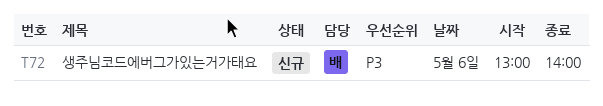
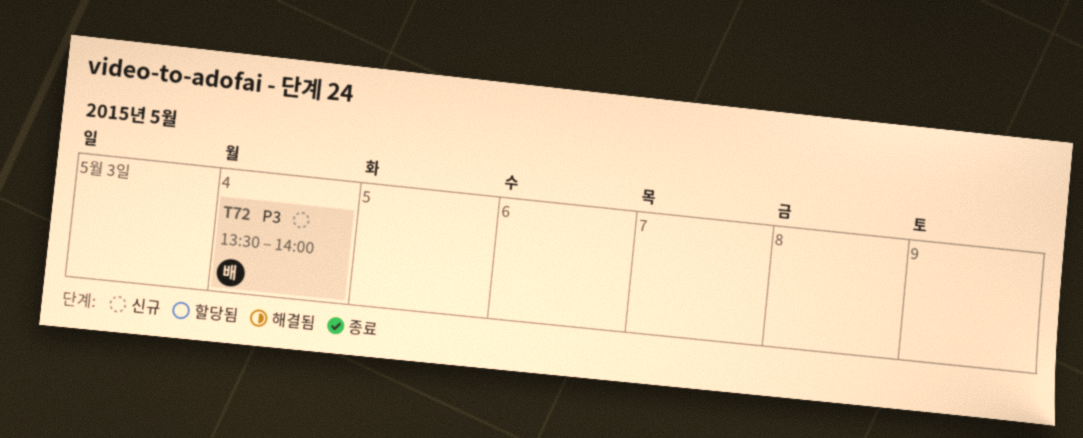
T72, day: May 6 -> May 4
T72, begins: 13:00 -> 13:30

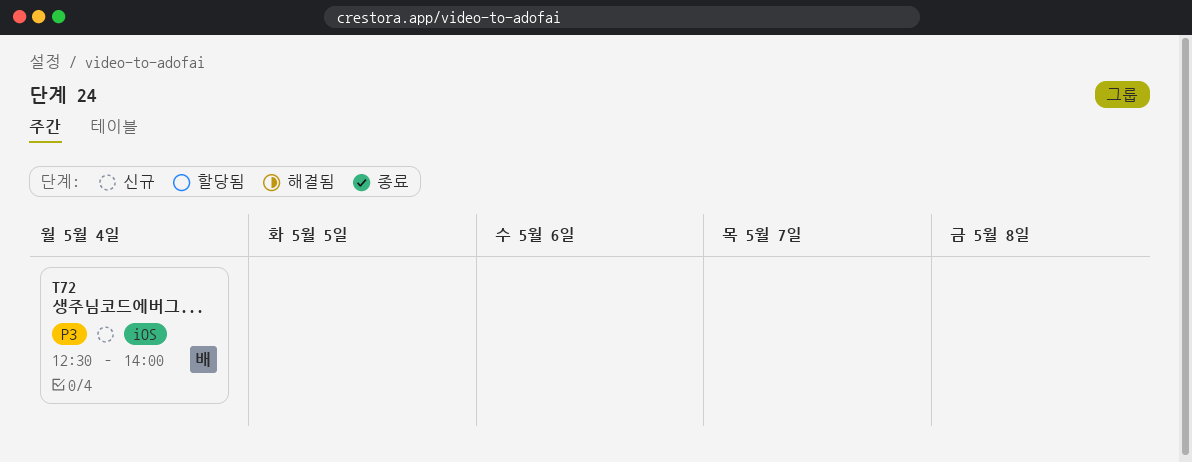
T72, begins: 13:30 -> 12:30

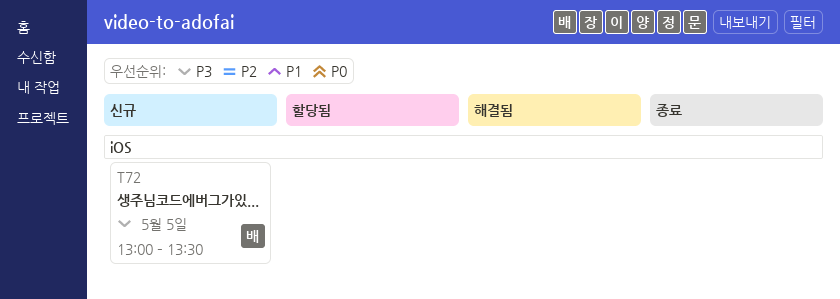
T72, day: May 4 -> May 5
T72, begins: 12:30 -> 13:00
T72, ends: 14:00 -> 13:30

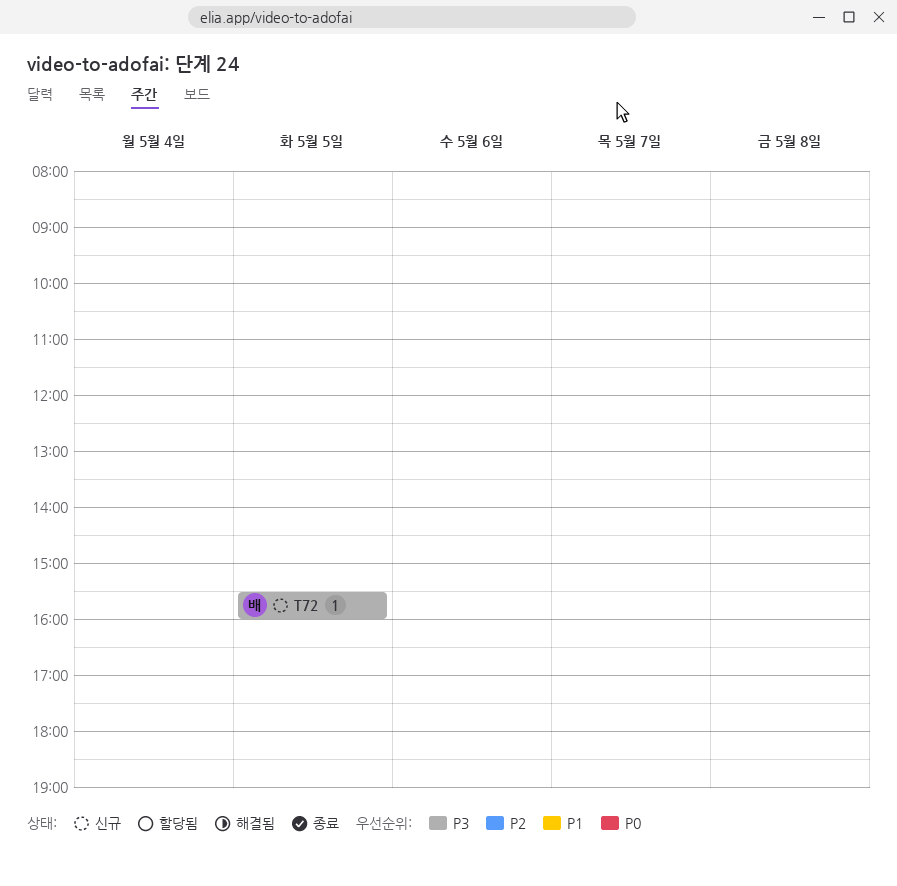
T72, begins: 13:00 -> 15:30
T72, ends: 13:30 -> 16:00

